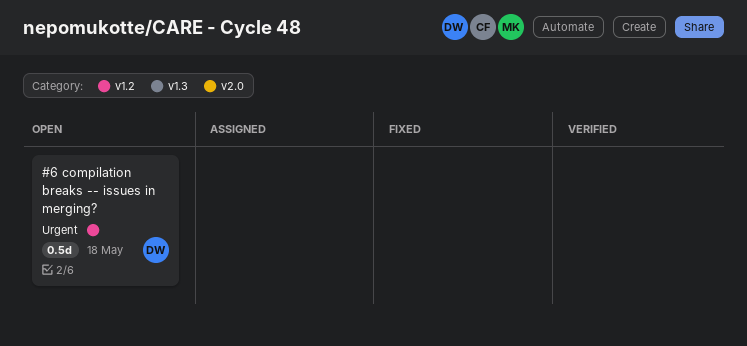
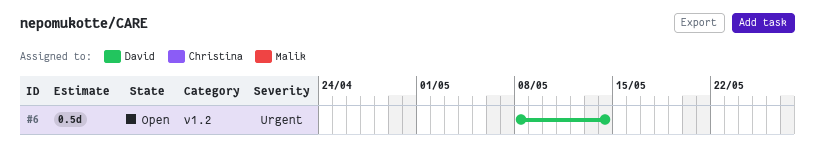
#6, due: May 18 -> May 14

